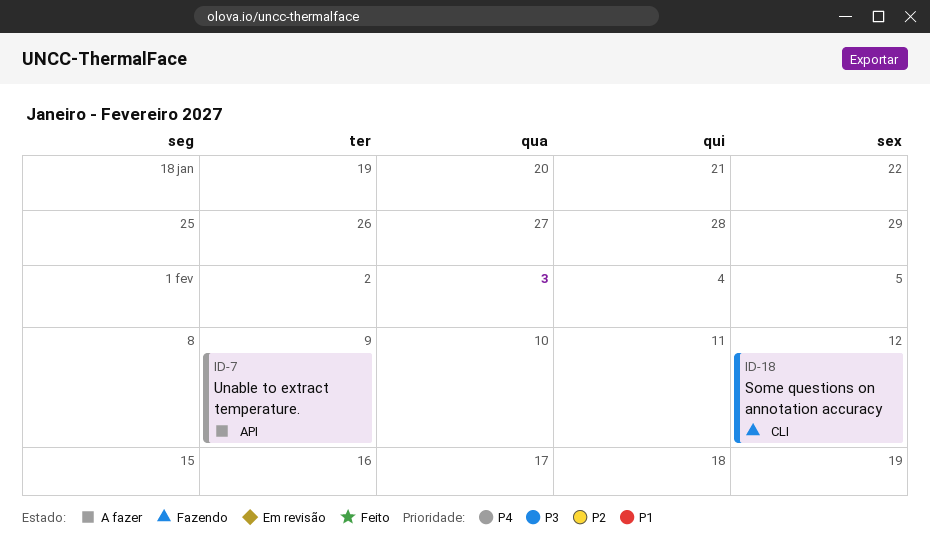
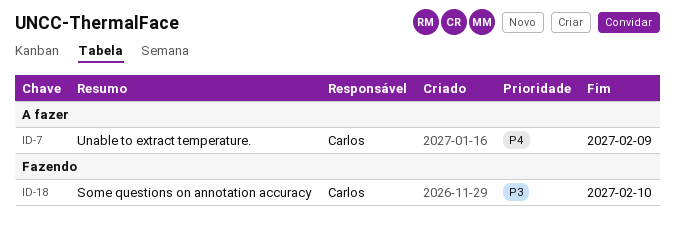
ID-18, due: Feb 12 -> Feb 10

